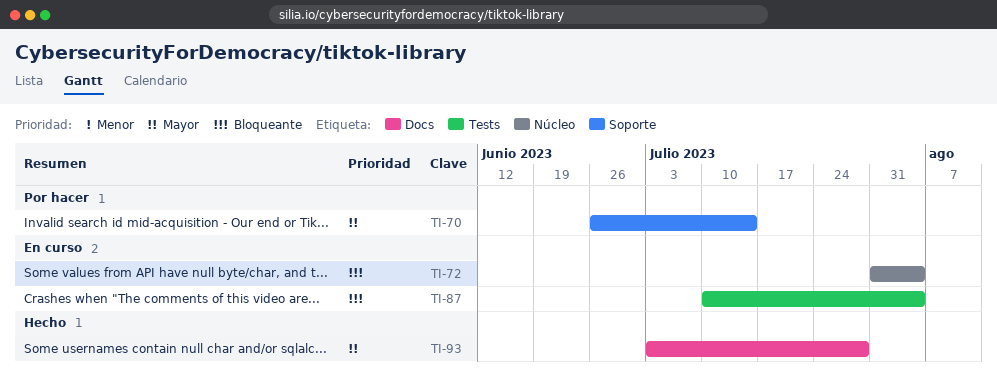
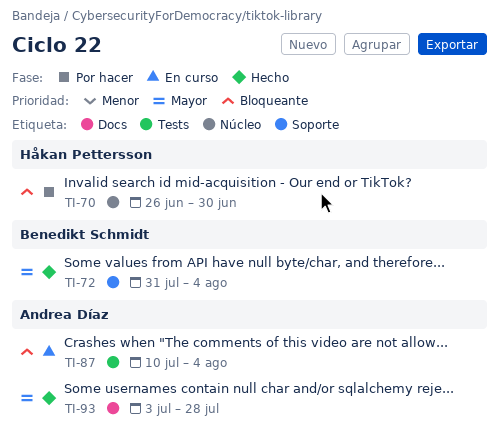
TI-70, priority: Mayor -> Bloqueante
TI-70, label: Soporte -> Núcleo
TI-70, due: Jul 14 -> Jun 30
TI-72, status: En curso -> Hecho
TI-72, priority: Bloqueante -> Mayor
TI-72, label: Núcleo -> Soporte

